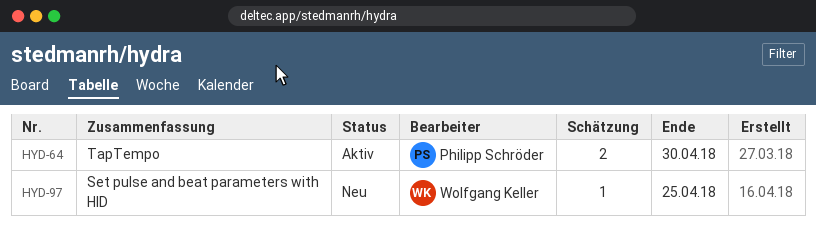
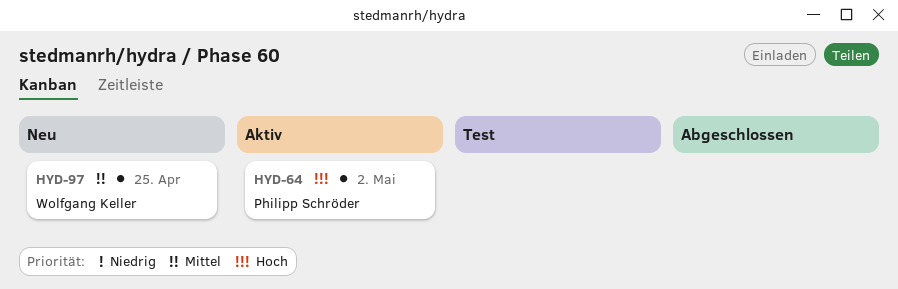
HYD-64, estimate: 2 -> 1
HYD-64, due: Apr 30 -> May 2

